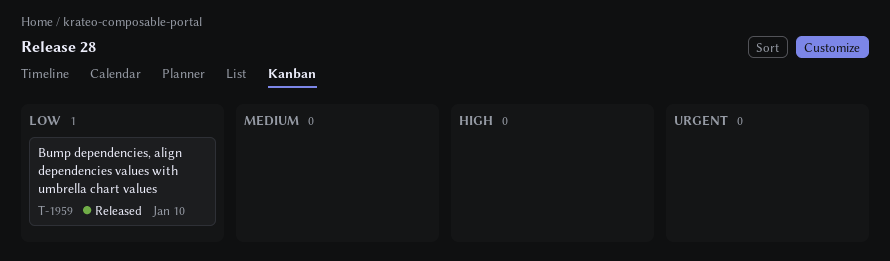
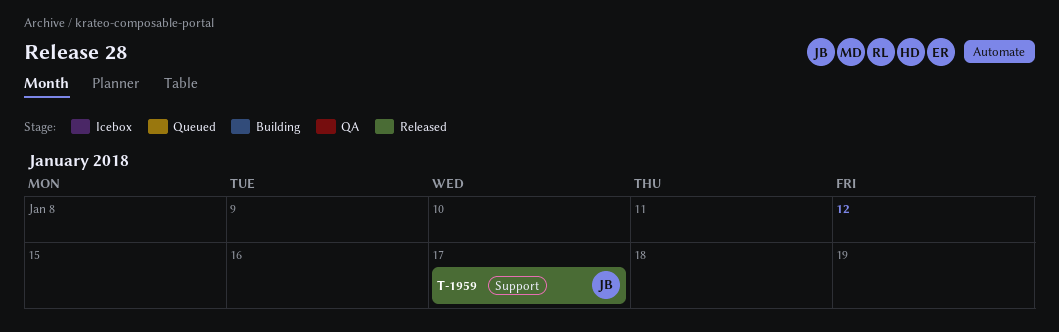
T-1959, due: Jan 10 -> Jan 17

